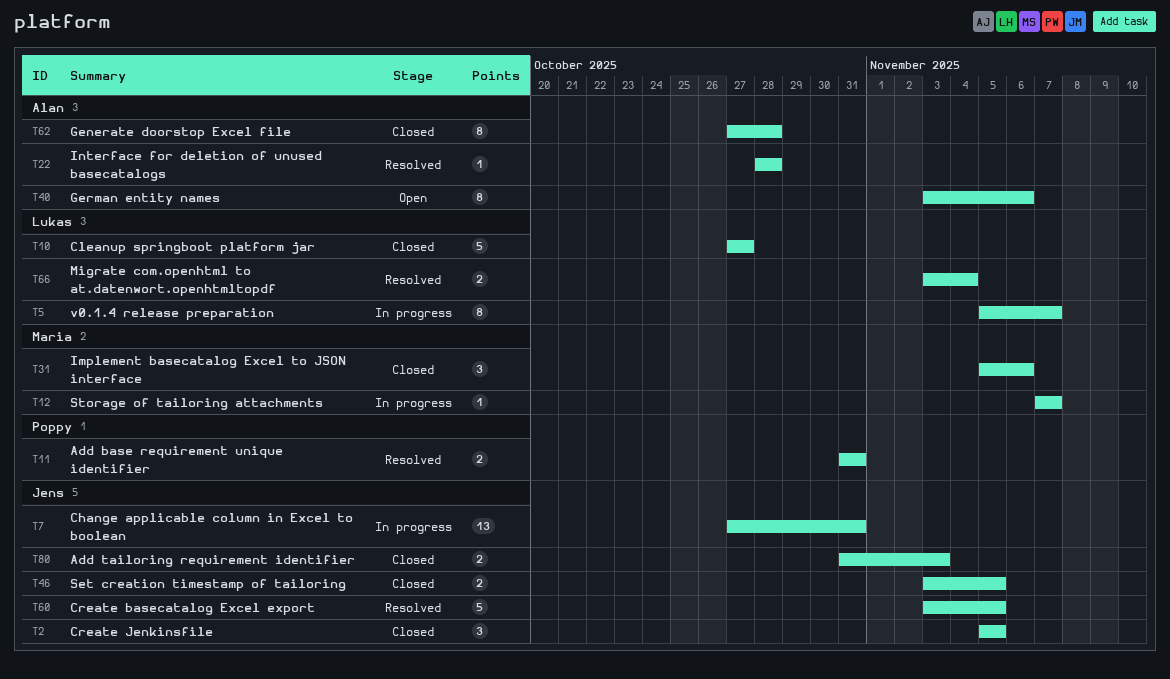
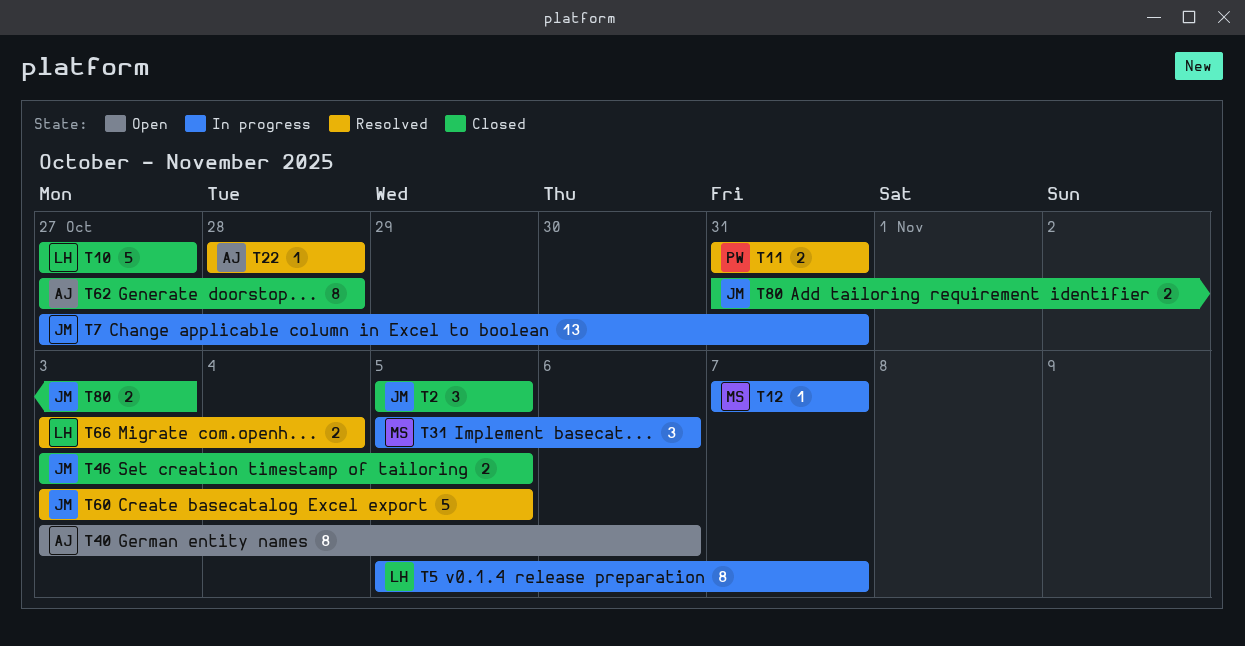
T31, status: Closed -> In progress

